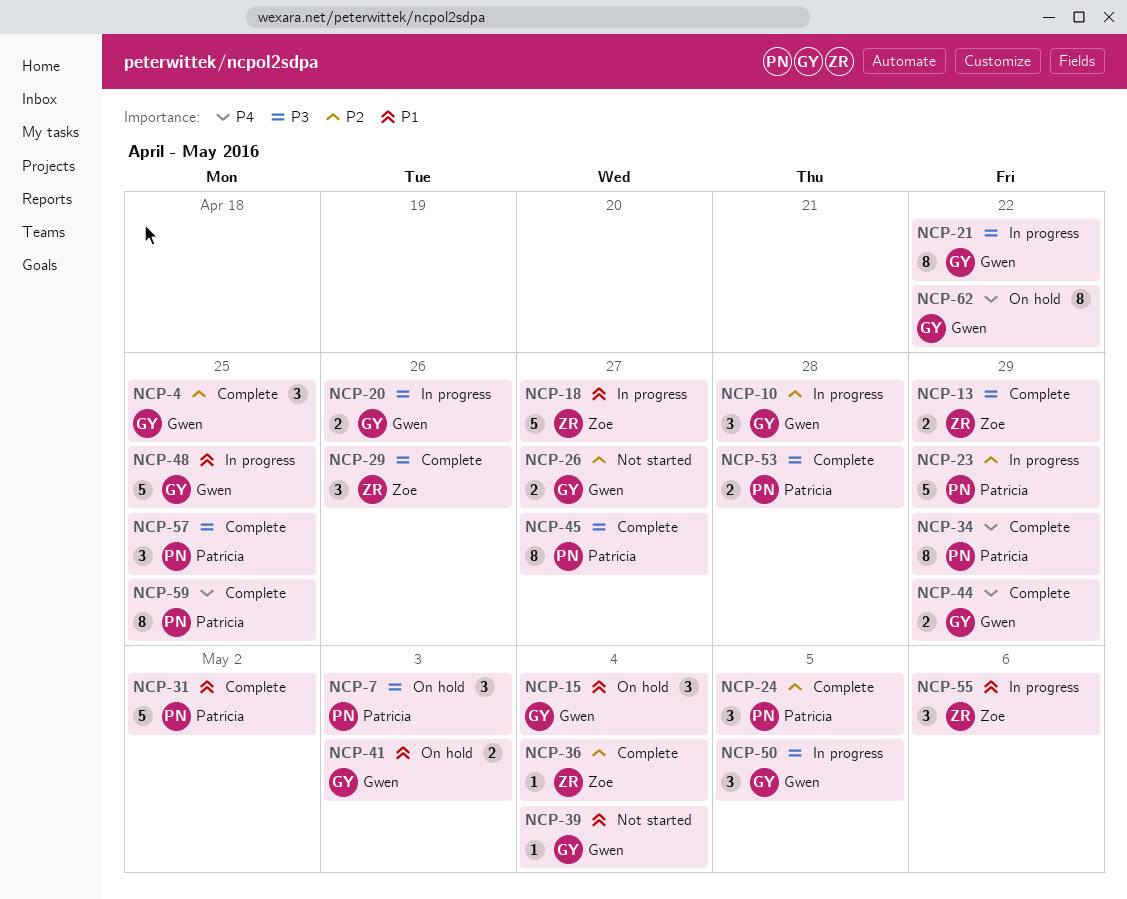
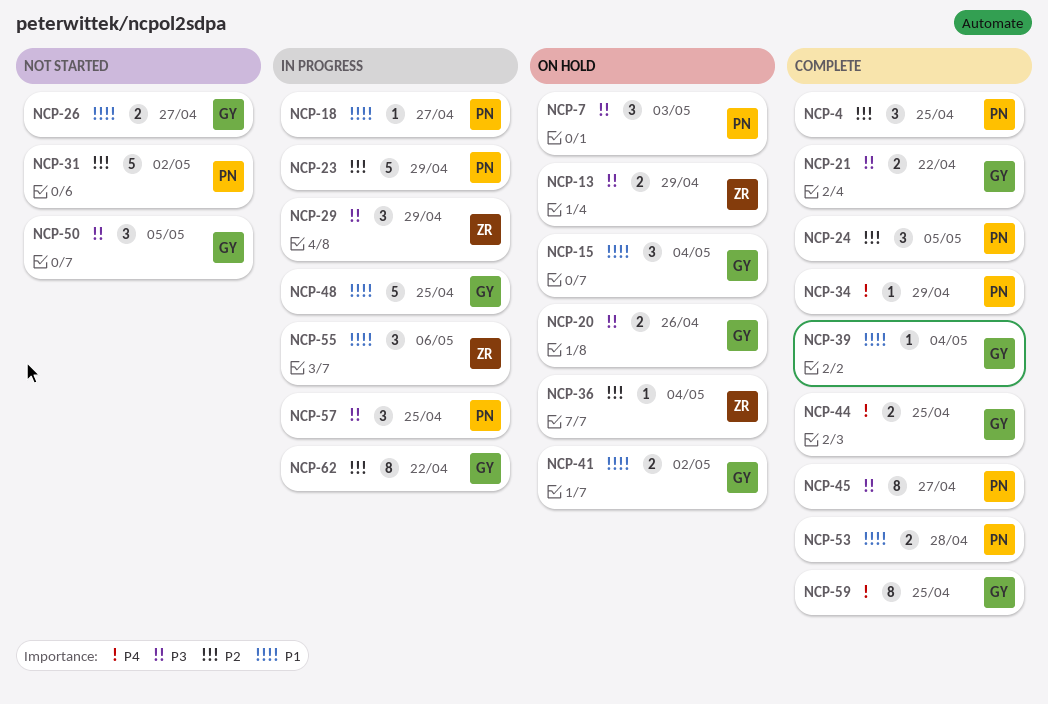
NCP-4, owner: Gwen -> Patricia
NCP-10: present -> none
NCP-13, status: Complete -> On hold
NCP-18, owner: Zoe -> Patricia
NCP-18, estimate: 5 -> 1
NCP-20, status: In progress -> On hold
NCP-21, status: In progress -> Complete
NCP-21, estimate: 8 -> 2
NCP-26, priority: P2 -> P1
NCP-29, status: Complete -> In progress
NCP-29, due: Apr 26 -> Apr 29
NCP-31, status: Complete -> Not started
NCP-31, priority: P1 -> P2
NCP-34, estimate: 8 -> 1
NCP-36, status: Complete -> On hold
NCP-39, status: Not started -> Complete
NCP-41, due: May 3 -> May 2
NCP-44, due: Apr 29 -> Apr 25
NCP-50, status: In progress -> Not started
NCP-53, priority: P3 -> P1
NCP-57, status: Complete -> In progress
NCP-59, owner: Patricia -> Gwen
NCP-62, status: On hold -> In progress
NCP-62, priority: P4 -> P2

